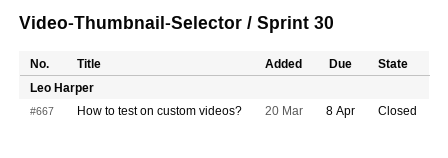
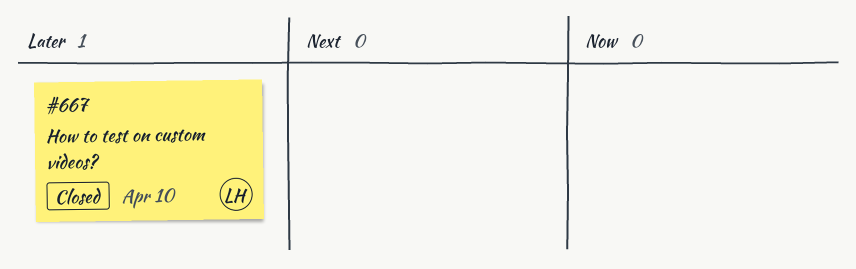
#667, due: Apr 8 -> Apr 10

